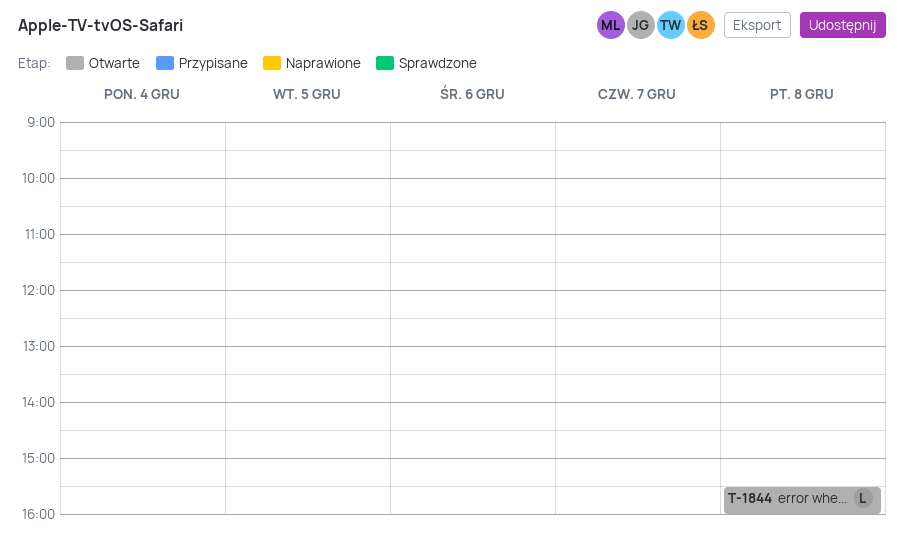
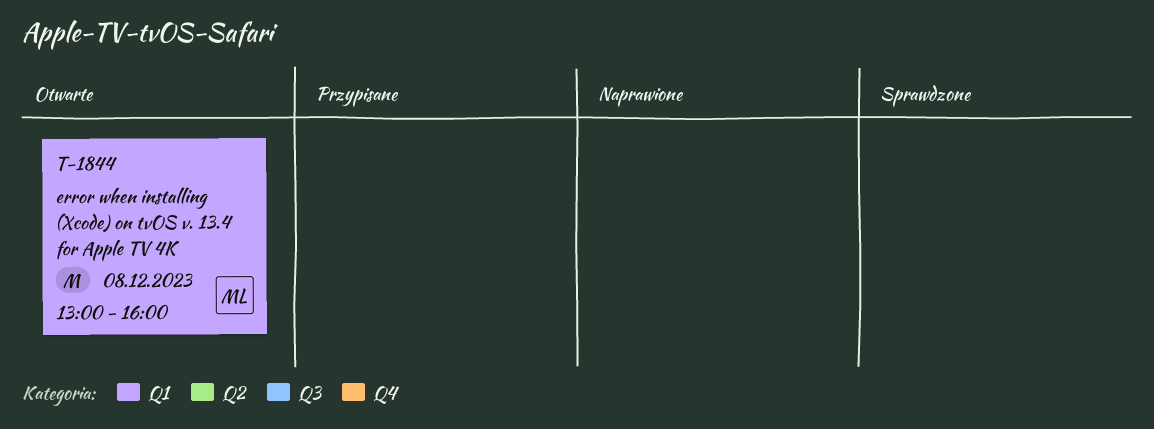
T-1844, estimate: L -> M
T-1844, begins: 15:30 -> 13:00

